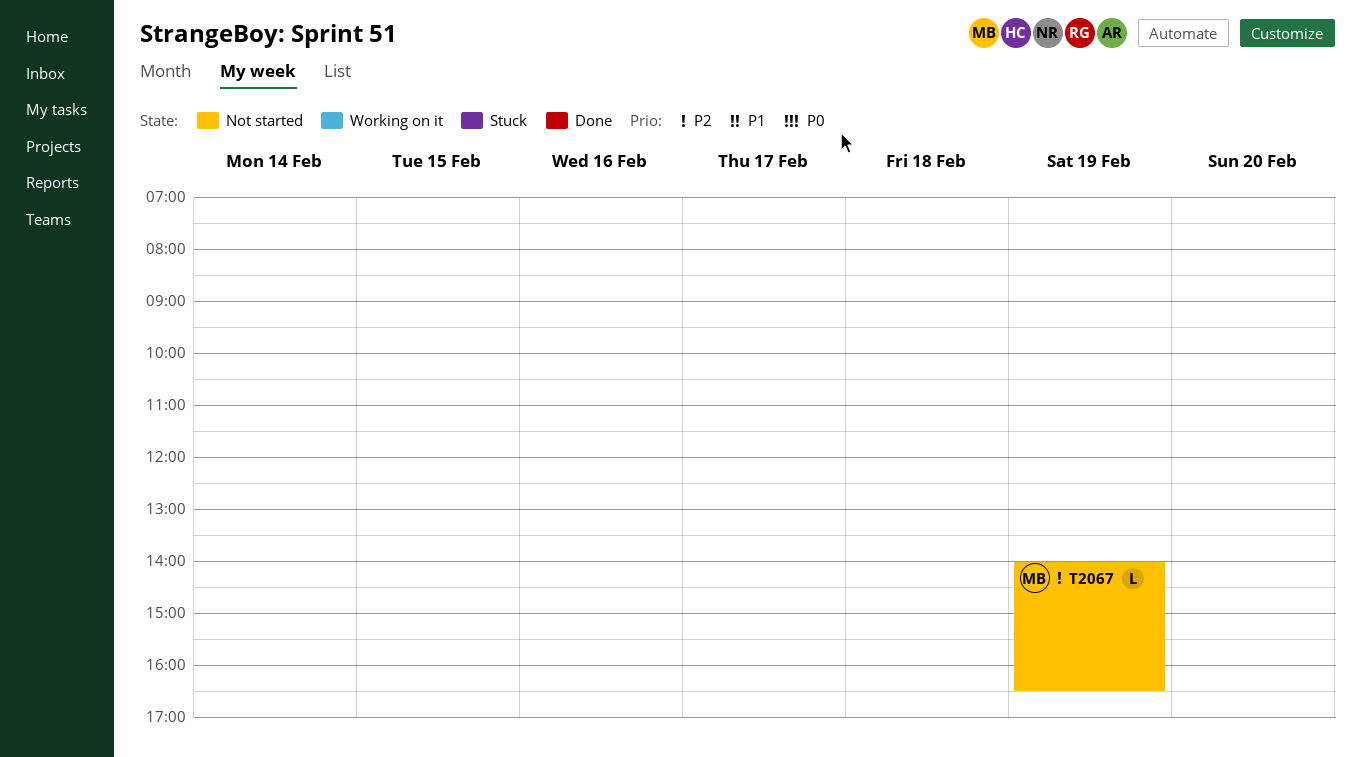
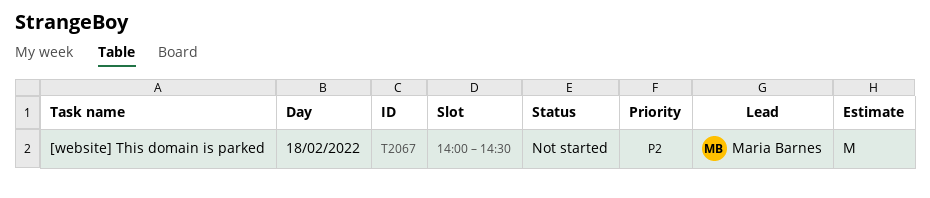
T2067, estimate: L -> M
T2067, day: Feb 19 -> Feb 18
T2067, ends: 16:30 -> 14:30

